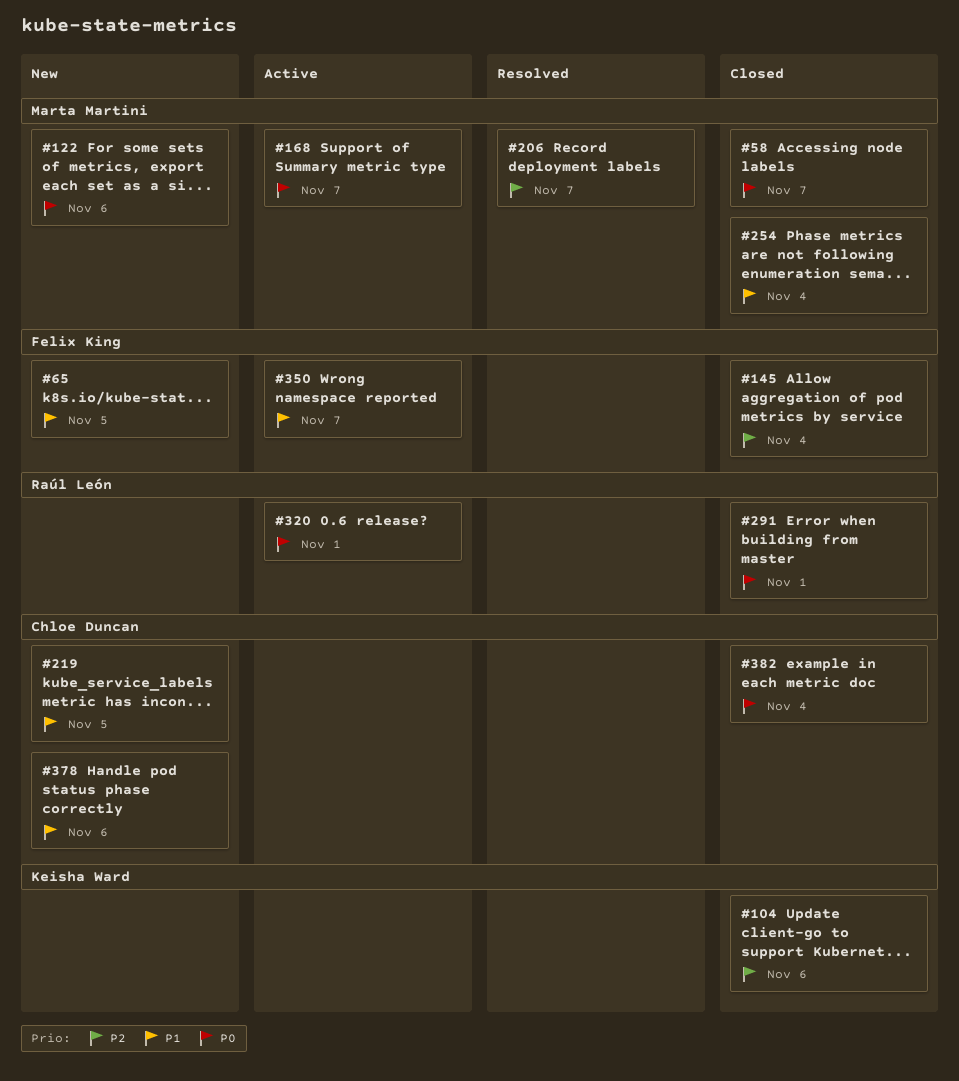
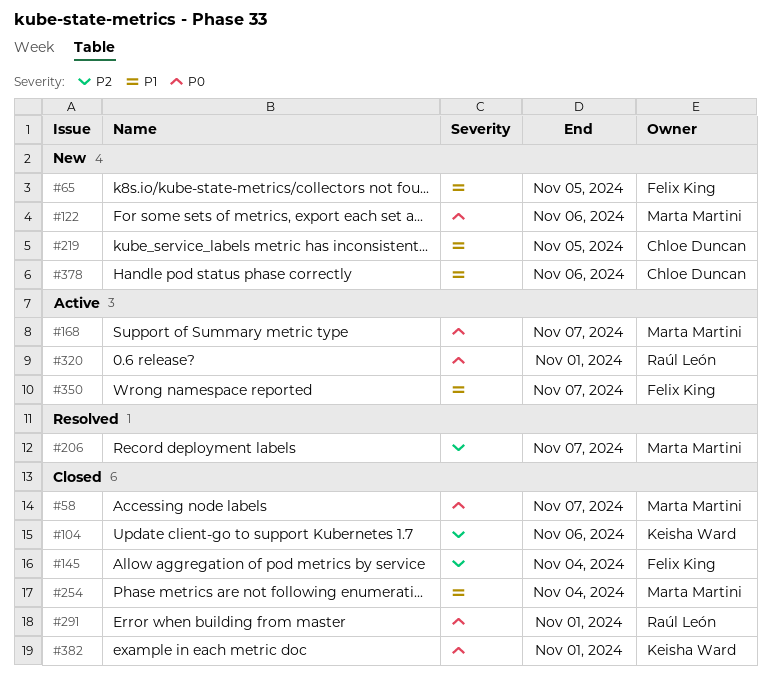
#382, owner: Chloe Duncan -> Keisha Ward
#382, due: Nov 4 -> Nov 1

